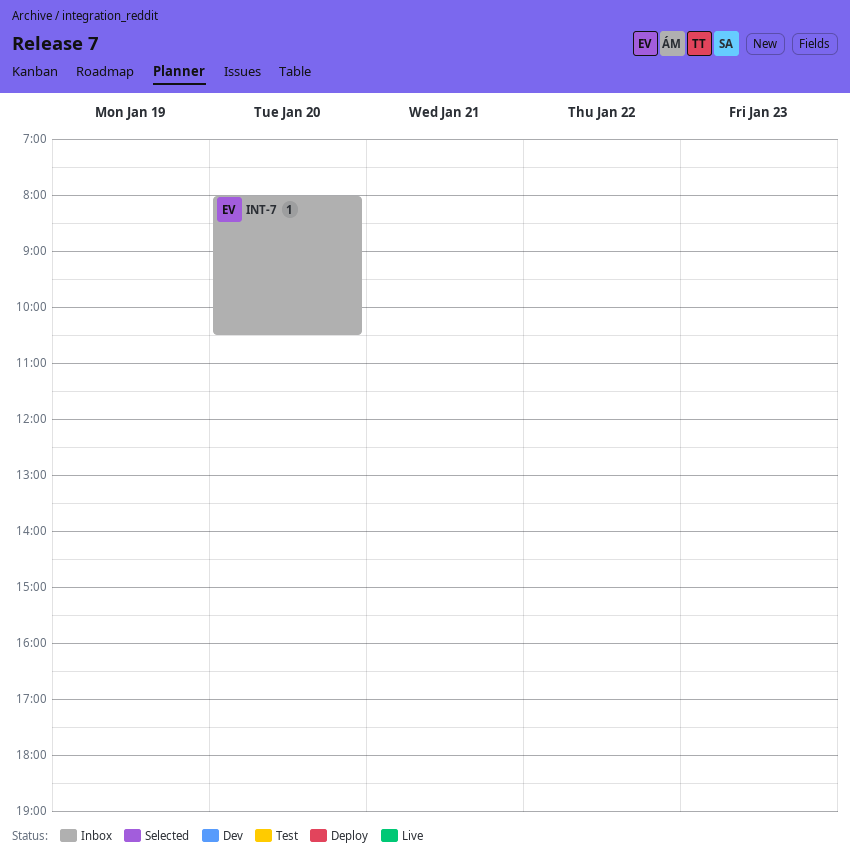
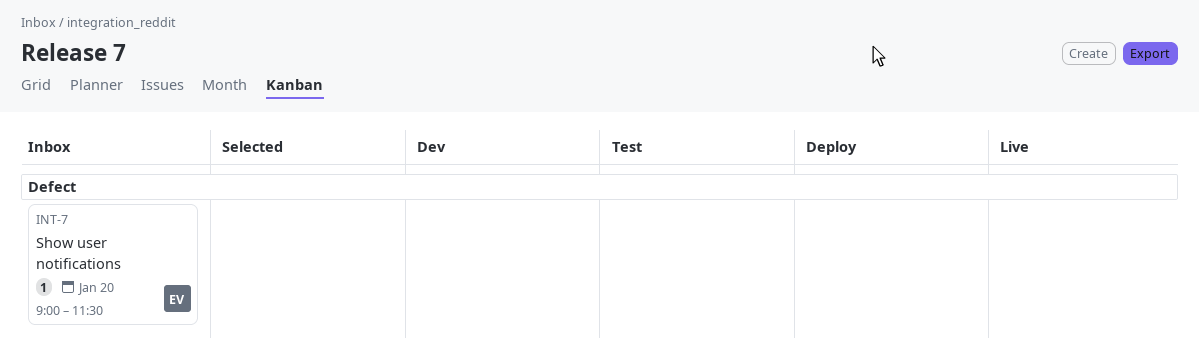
INT-7, begins: 08:00 -> 09:00
INT-7, ends: 10:30 -> 11:30

